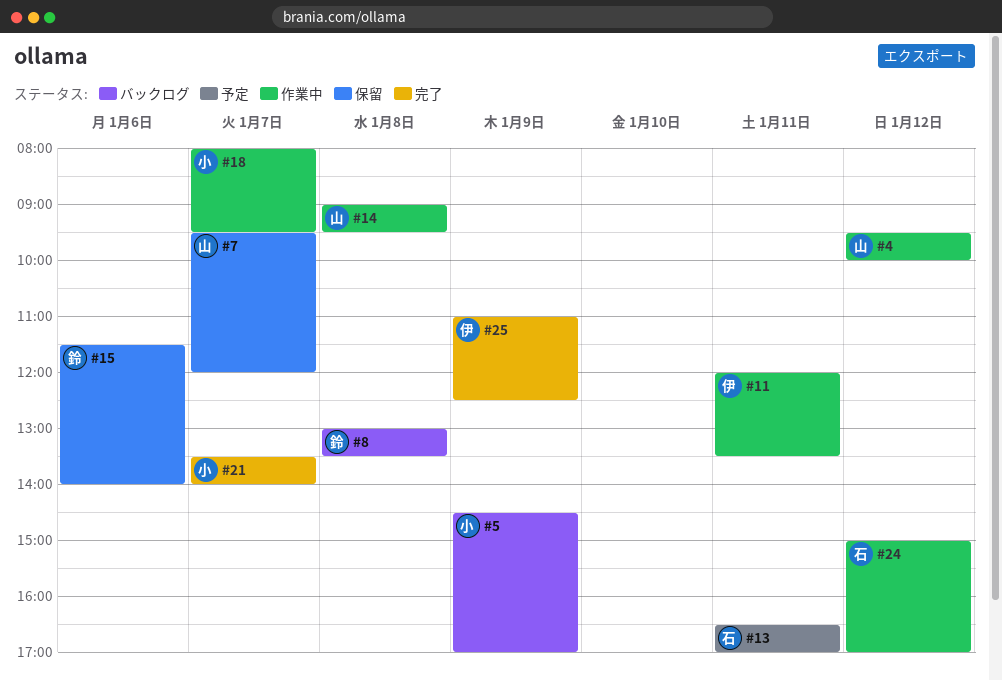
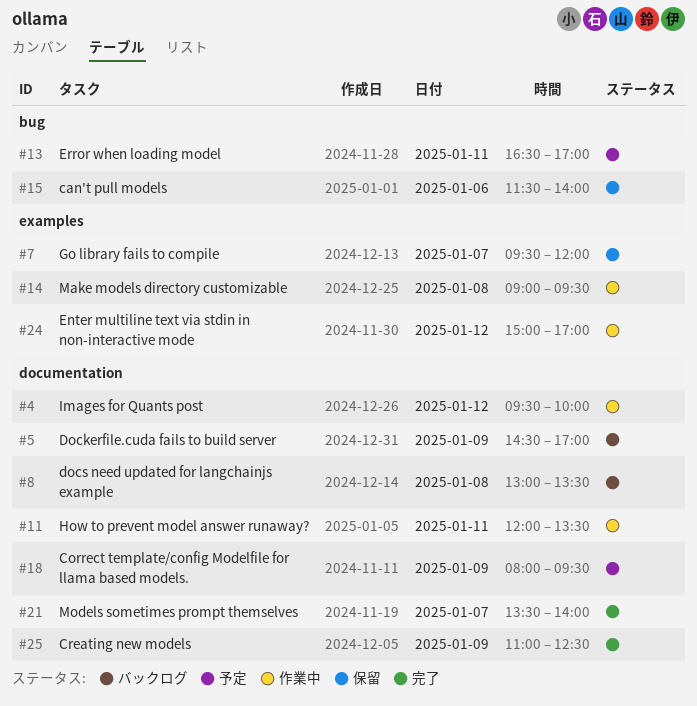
#18, status: 作業中 -> 予定
#18, day: Jan 7 -> Jan 9

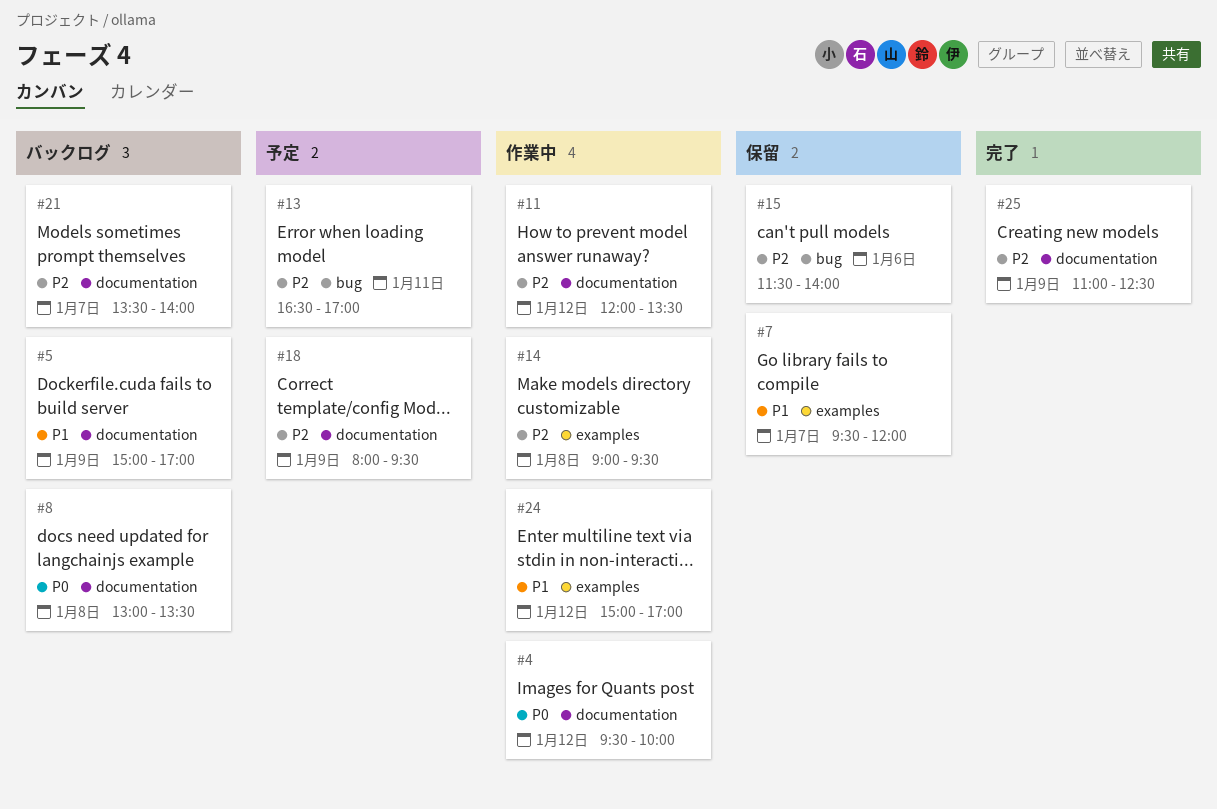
#5, begins: 14:30 -> 15:00
#11, day: Jan 11 -> Jan 12
#21, status: 完了 -> バックログ

